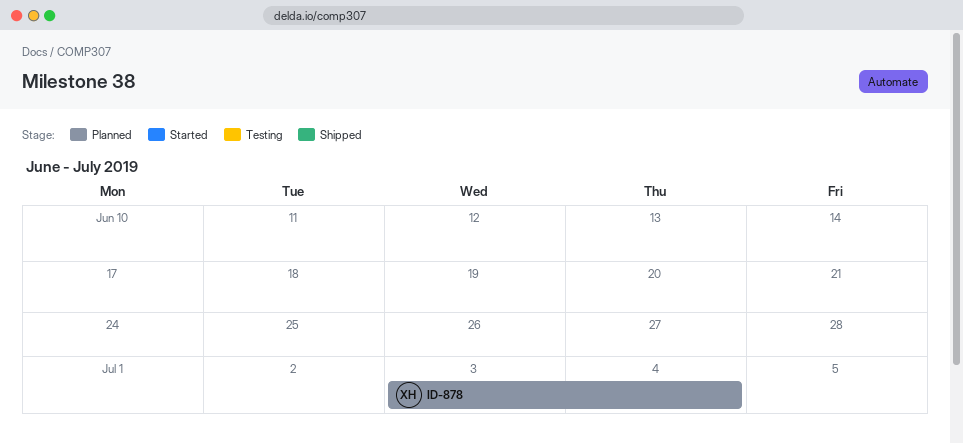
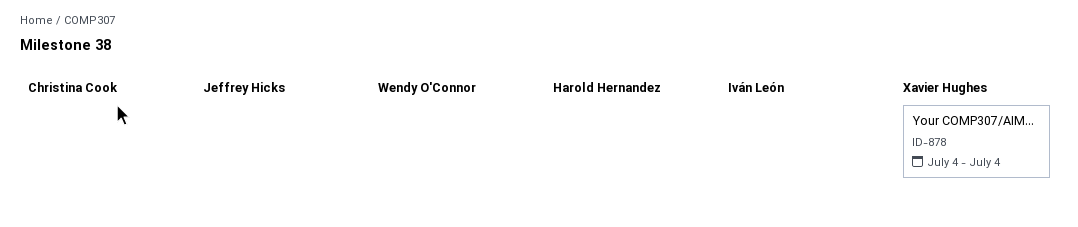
ID-878, start: Jul 3 -> Jul 4

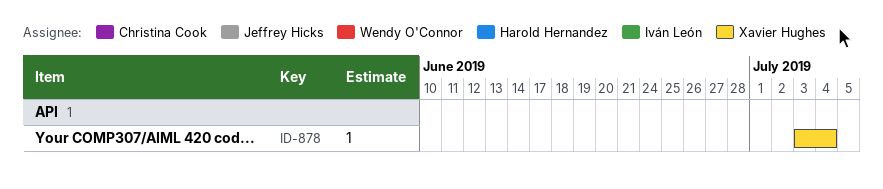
ID-878, start: Jul 4 -> Jul 3

